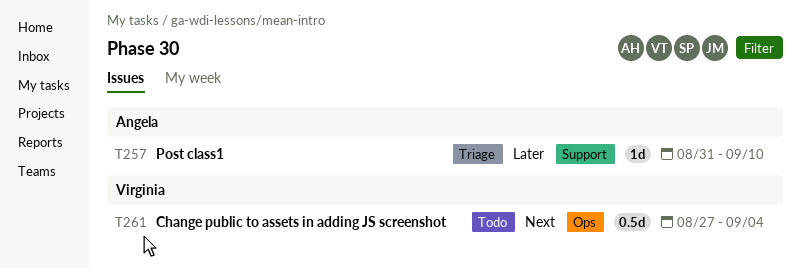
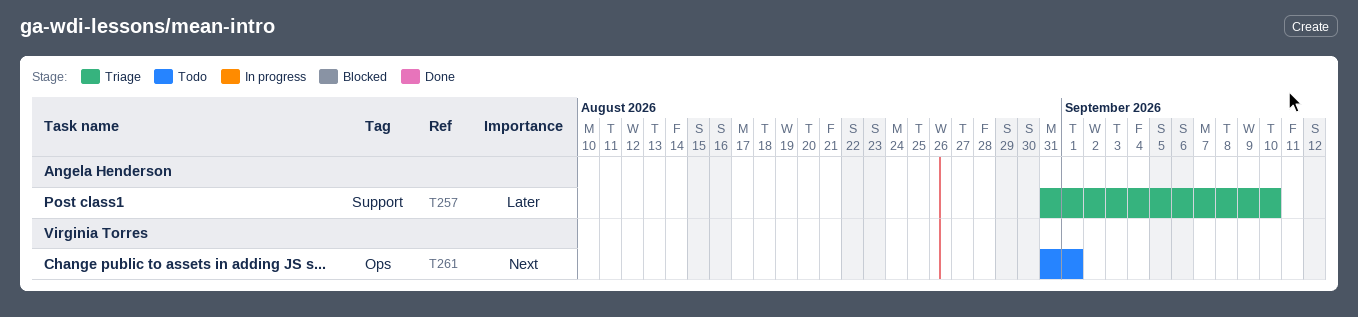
T261, start: Aug 27 -> Aug 31
T261, due: Sep 4 -> Sep 1

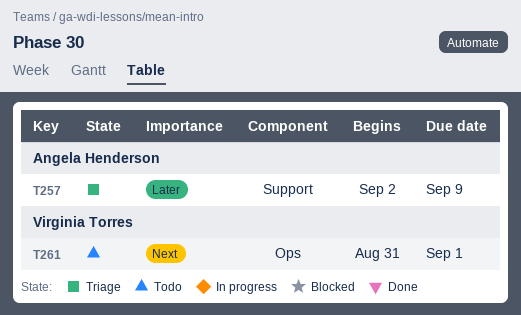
T257, start: Aug 31 -> Sep 2
T257, due: Sep 10 -> Sep 9

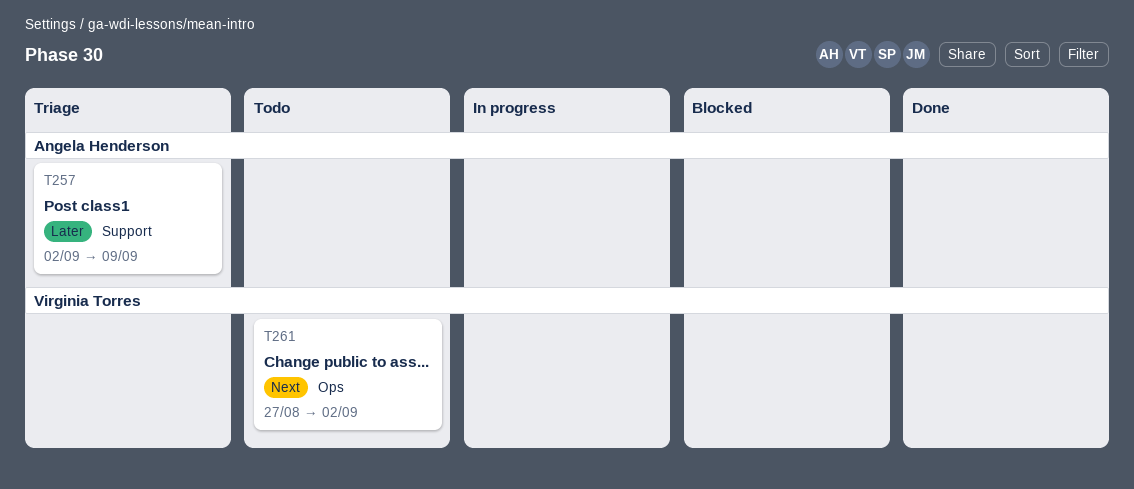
T261, start: Aug 31 -> Aug 27
T261, due: Sep 1 -> Sep 2

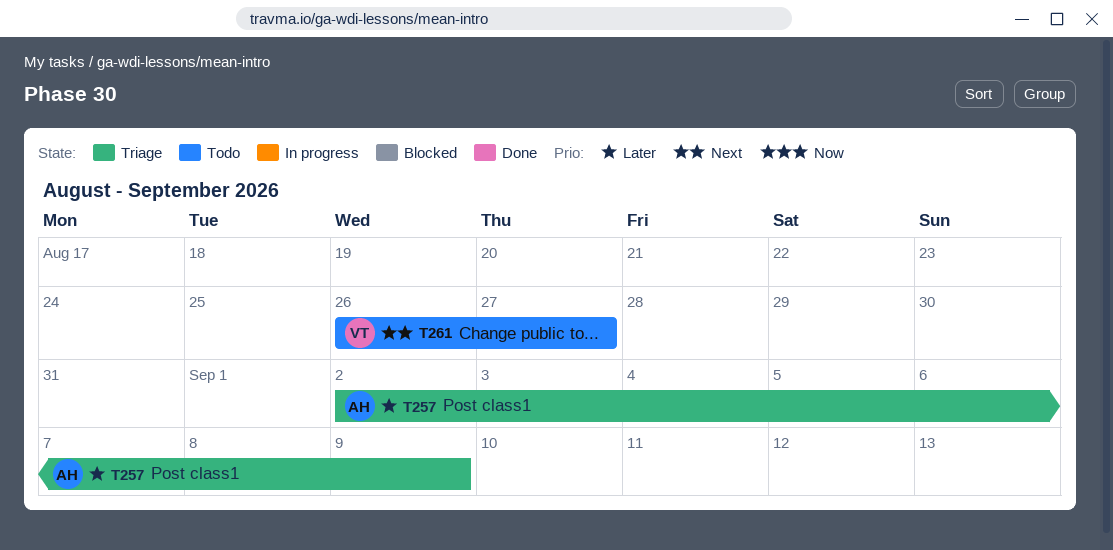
T261, start: Aug 27 -> Aug 26
T261, due: Sep 2 -> Aug 27

